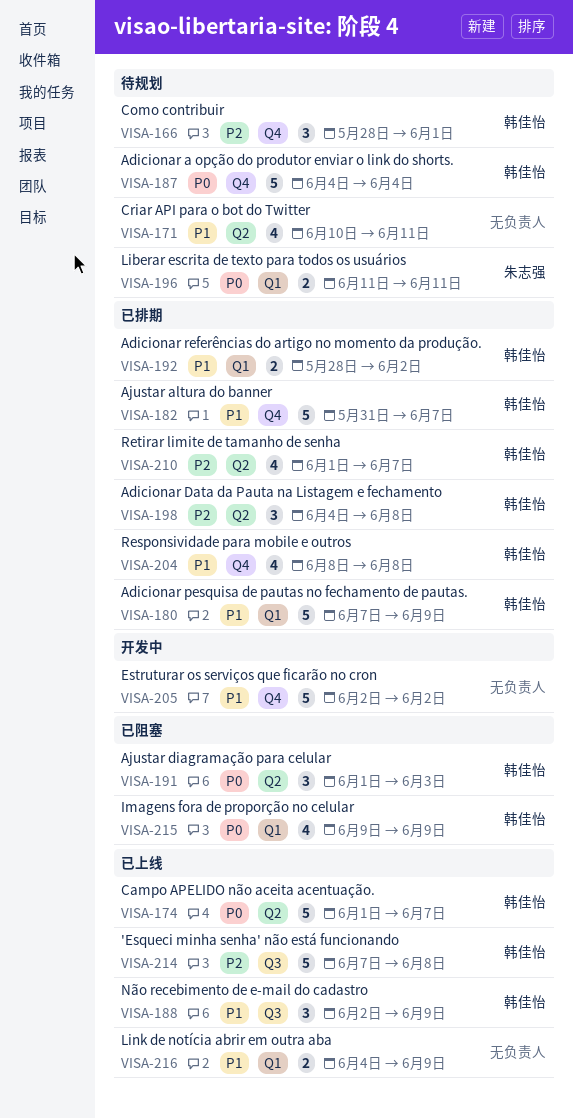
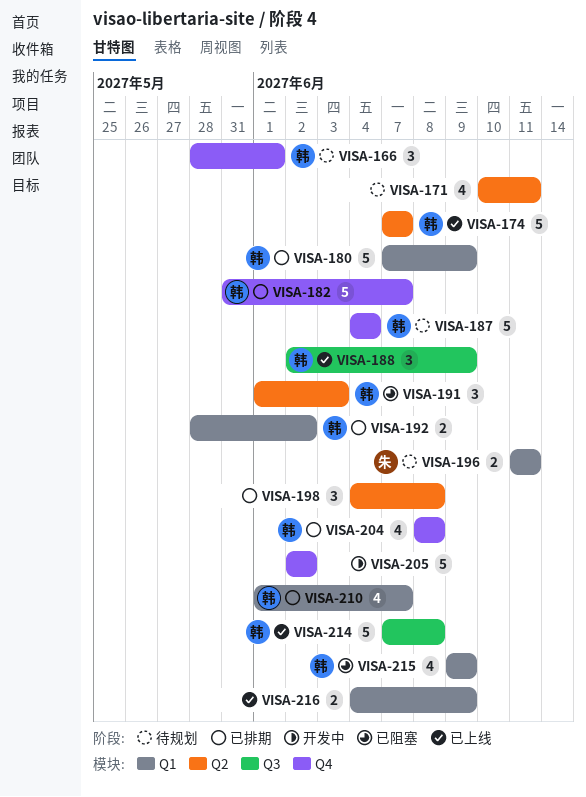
VISA-174, start: Jun 1 -> Jun 7
VISA-198, owner: 韩佳怡 -> none
VISA-210, label: Q2 -> Q1

